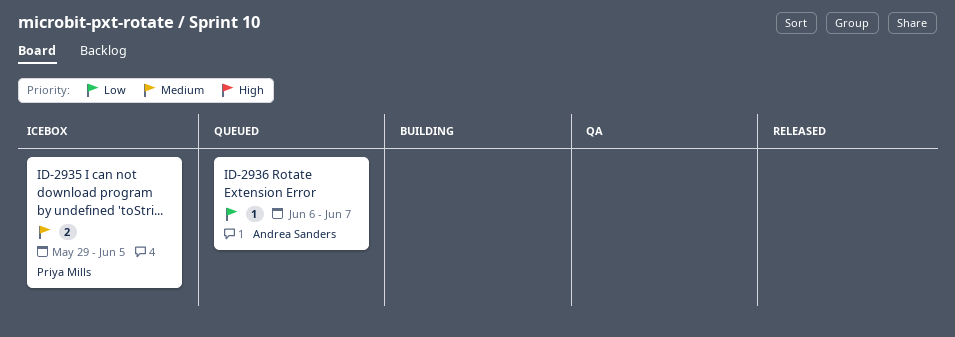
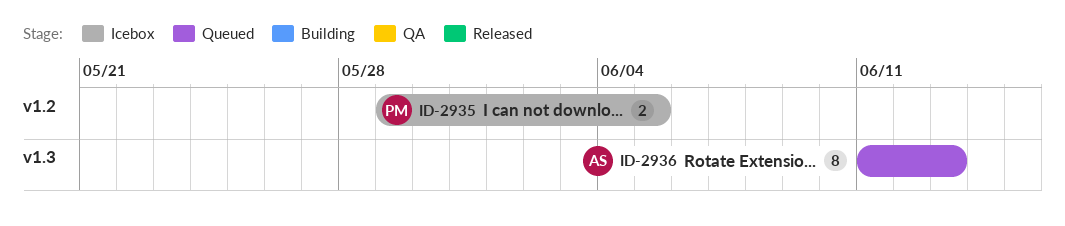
ID-2936, estimate: 1 -> 8
ID-2936, start: Jun 6 -> Jun 11
ID-2936, due: Jun 7 -> Jun 13

